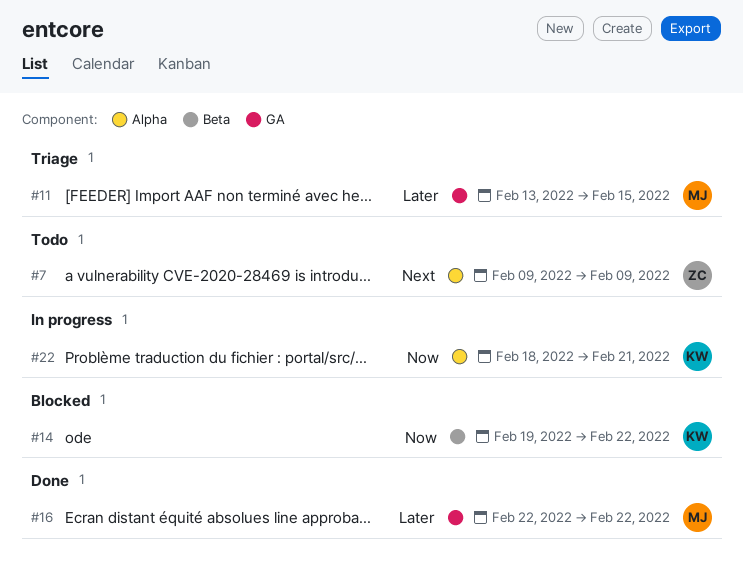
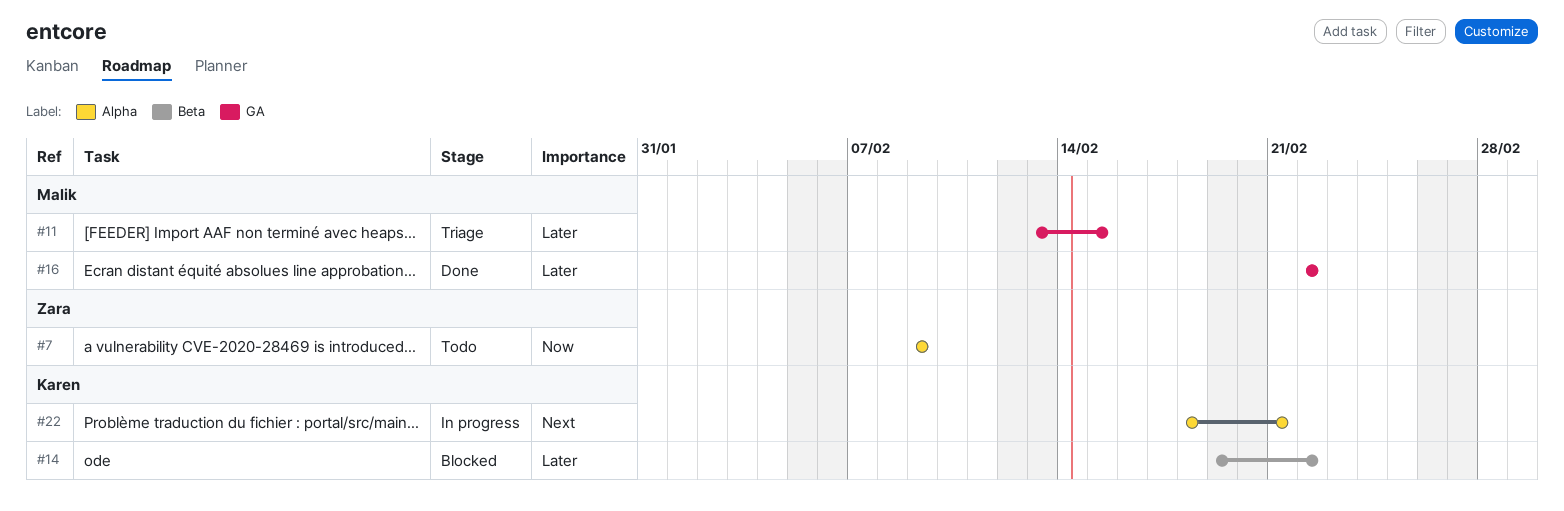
#7, priority: Next -> Now
#14, priority: Now -> Later
#22, priority: Now -> Next

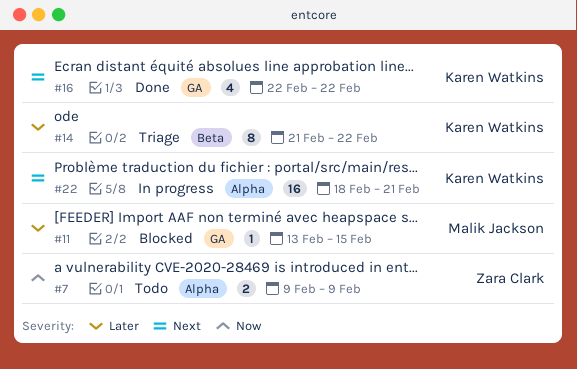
#11, status: Triage -> Blocked
#14, status: Blocked -> Triage
#14, start: Feb 19 -> Feb 21
#16, owner: Malik Jackson -> Karen Watkins
#16, priority: Later -> Next

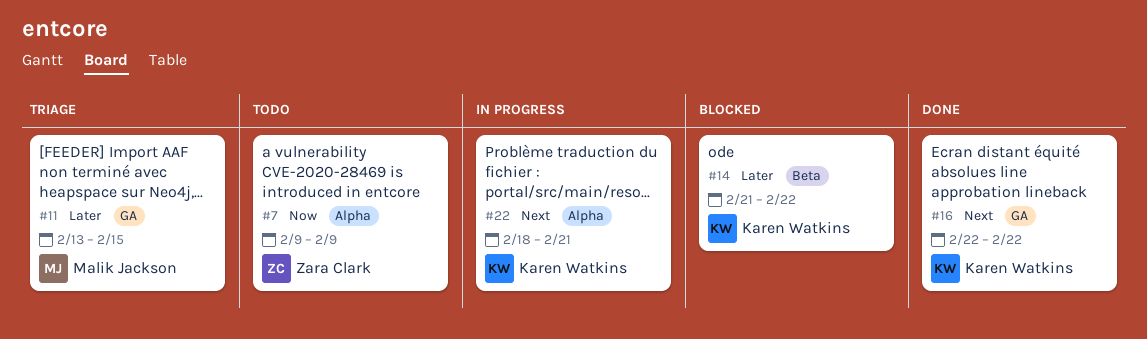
#11, status: Blocked -> Triage
#14, status: Triage -> Blocked

